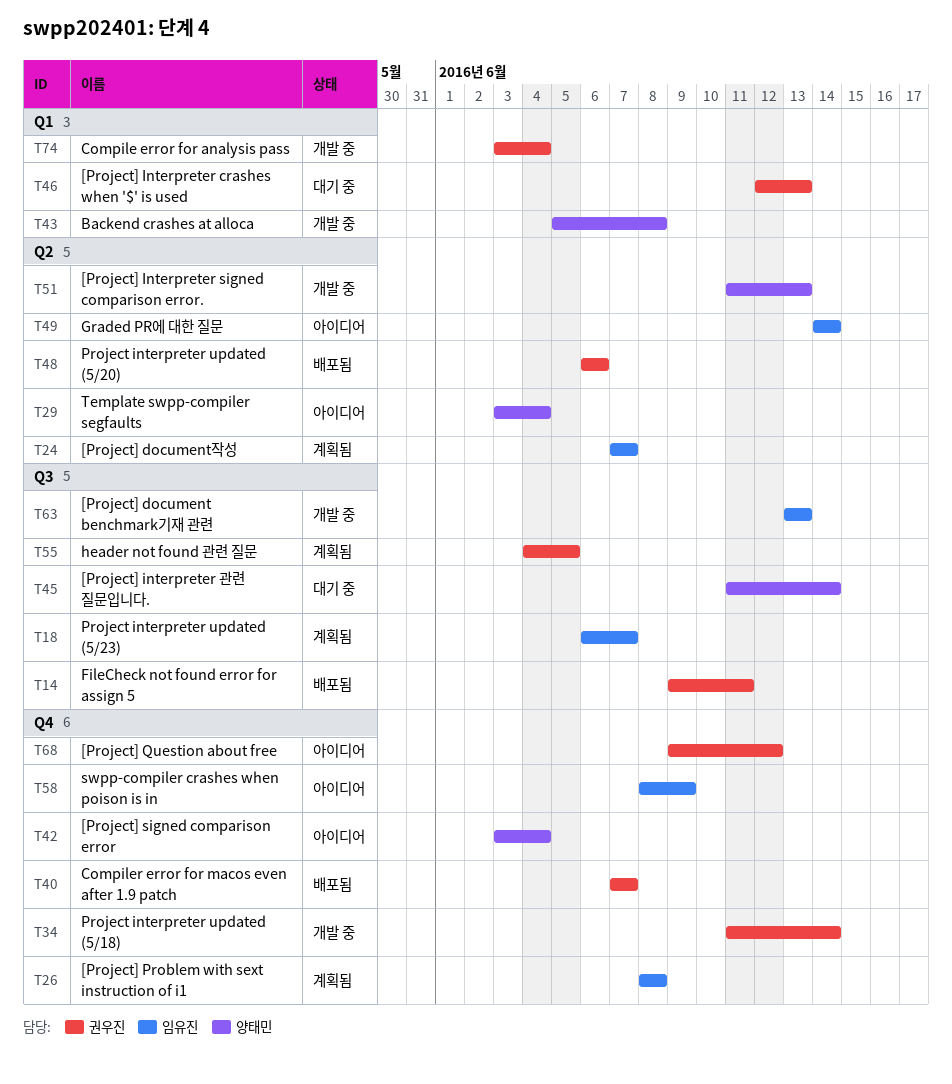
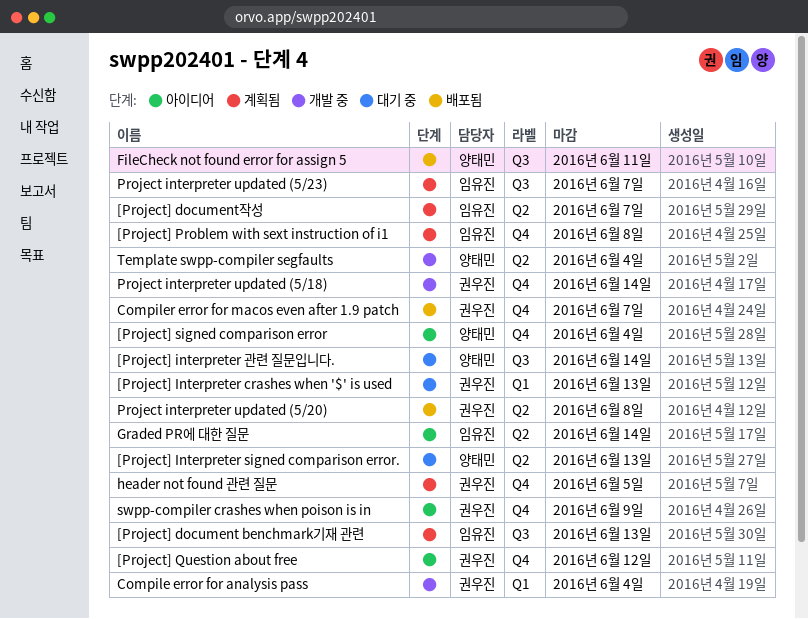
[Project] document benchmark기재 관련, status: 개발 중 -> 계획됨
[Project] Interpreter signed comparison error., status: 개발 중 -> 대기 중
Backend crashes at alloca: present -> none
FileCheck not found error for assign 5, owner: 권우진 -> 양태민
header not found 관련 질문, label: Q3 -> Q4
Project interpreter updated (5/20), due: Jun 6 -> Jun 8
swpp-compiler crashes when poison is in, owner: 임유진 -> 권우진
Template swpp-compiler segfaults, status: 아이디어 -> 개발 중

